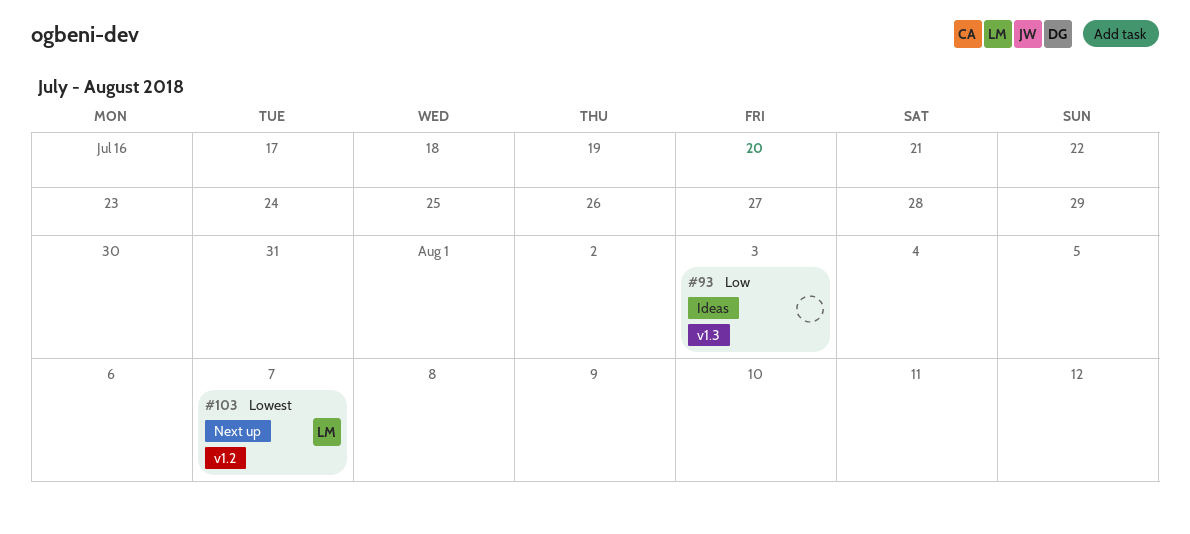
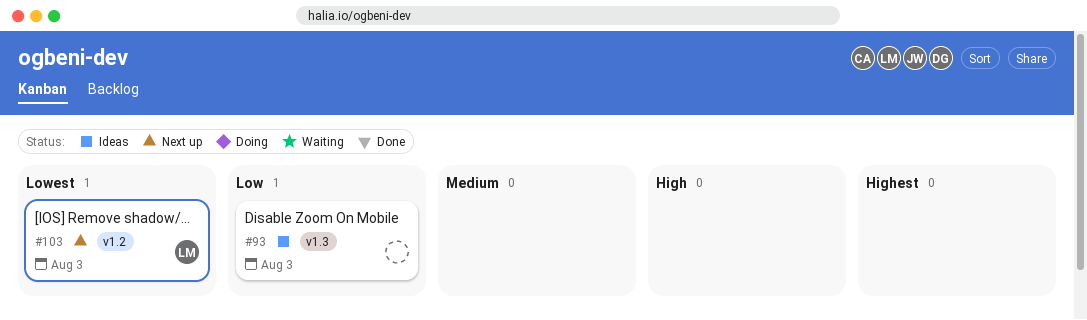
#103, due: Aug 7 -> Aug 3

